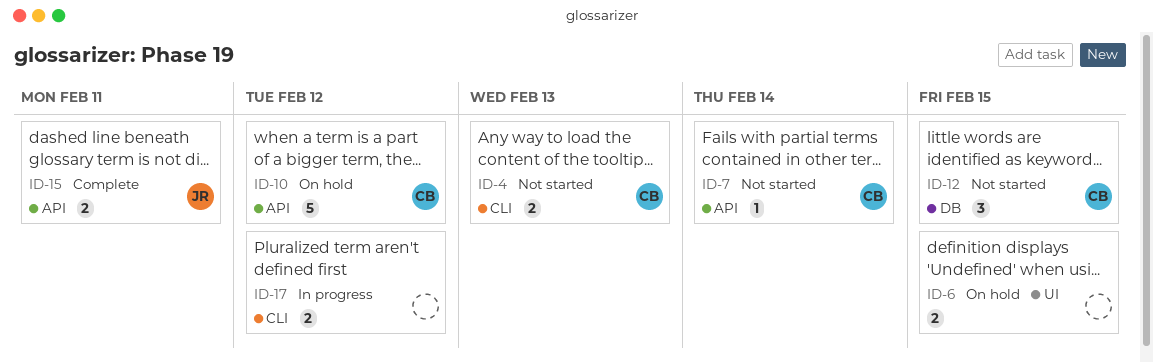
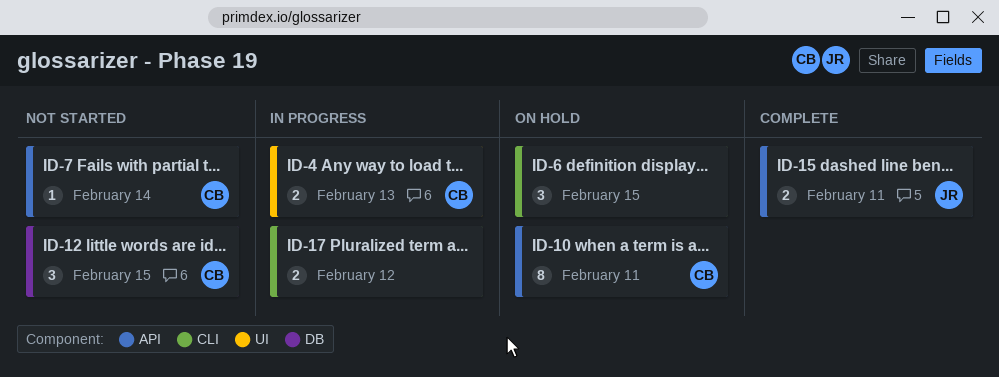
ID-4, status: Not started -> In progress
ID-4, label: CLI -> UI
ID-6, label: UI -> CLI
ID-6, estimate: 2 -> 3
ID-10, estimate: 5 -> 8
ID-10, due: Feb 12 -> Feb 11

